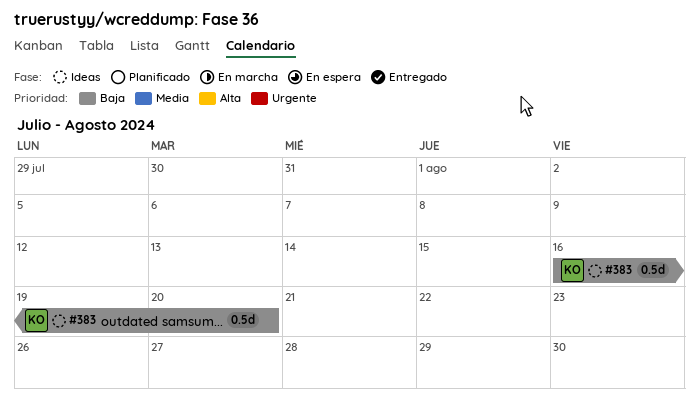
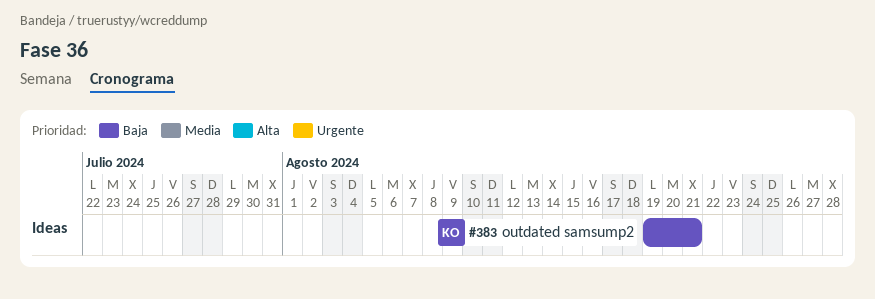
#383, start: Aug 16 -> Aug 19
#383, due: Aug 20 -> Aug 21

